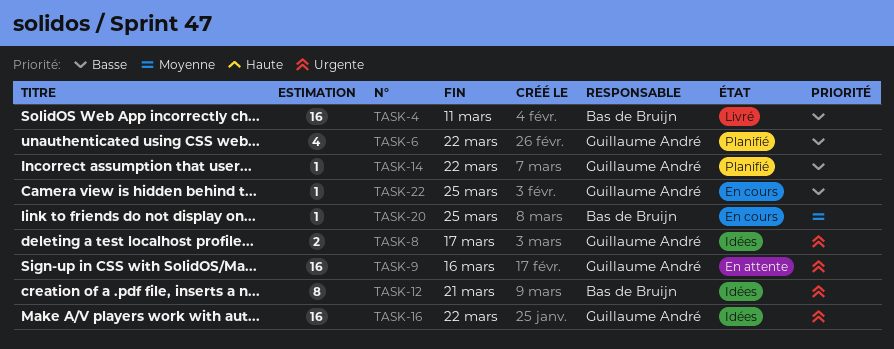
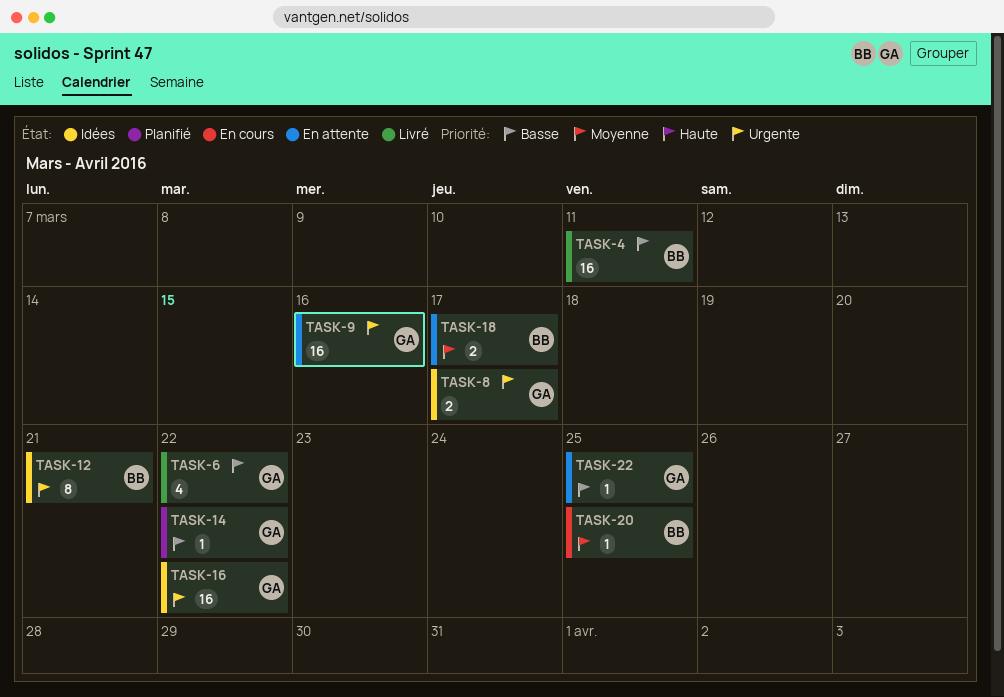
TASK-6, status: Planifié -> Livré
TASK-18: none -> present
TASK-22, status: En cours -> En attente

